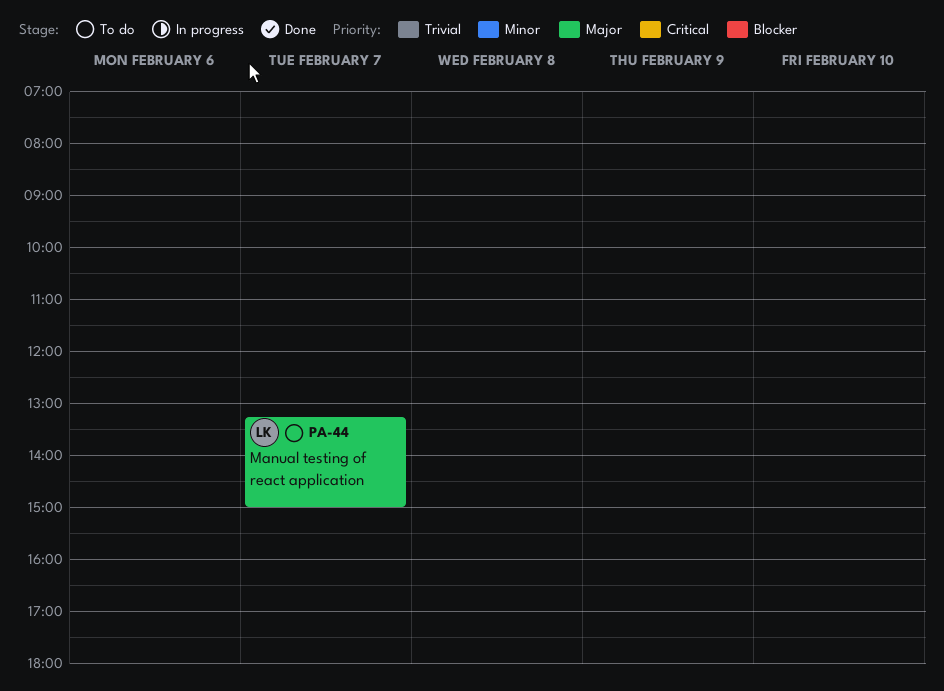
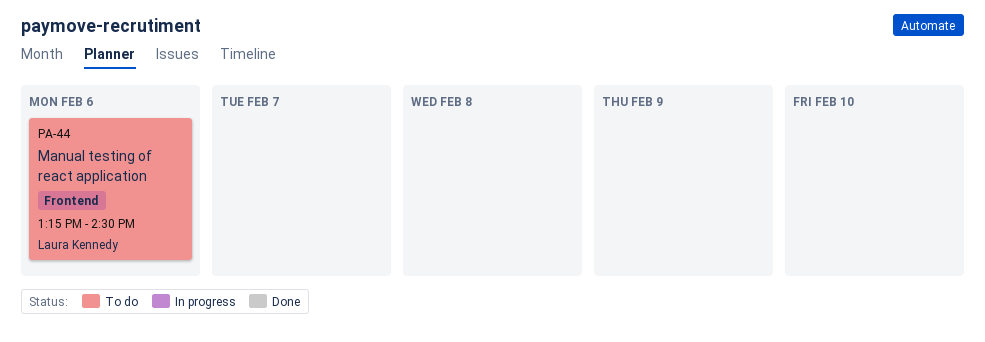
PA-44, day: Feb 7 -> Feb 6
PA-44, ends: 15:00 -> 14:30

